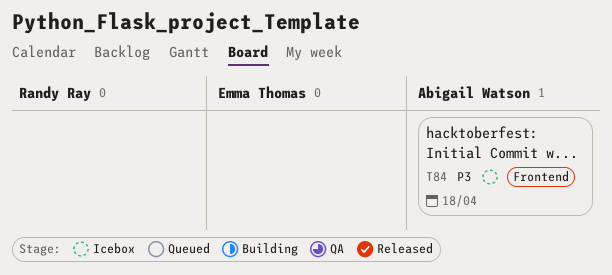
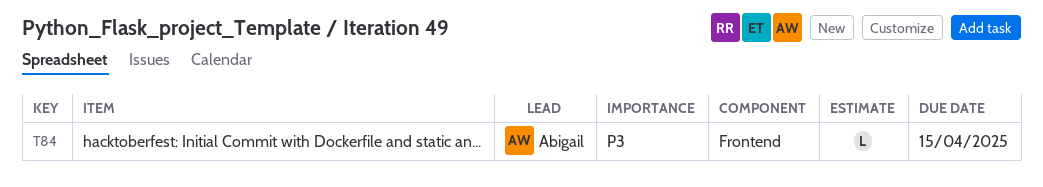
T84, due: Apr 18 -> Apr 15

